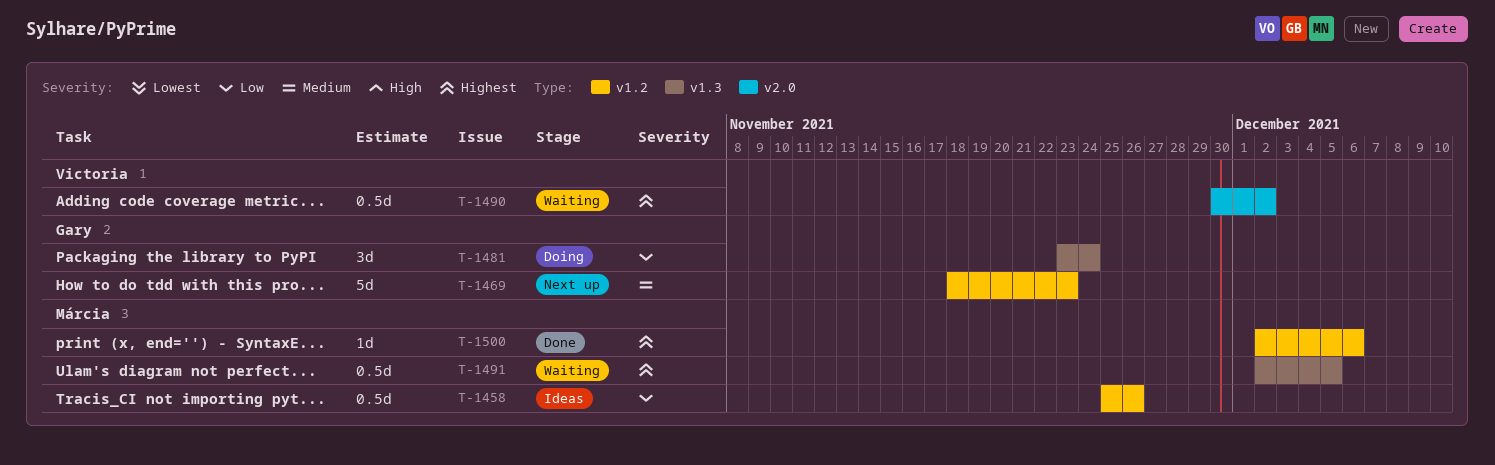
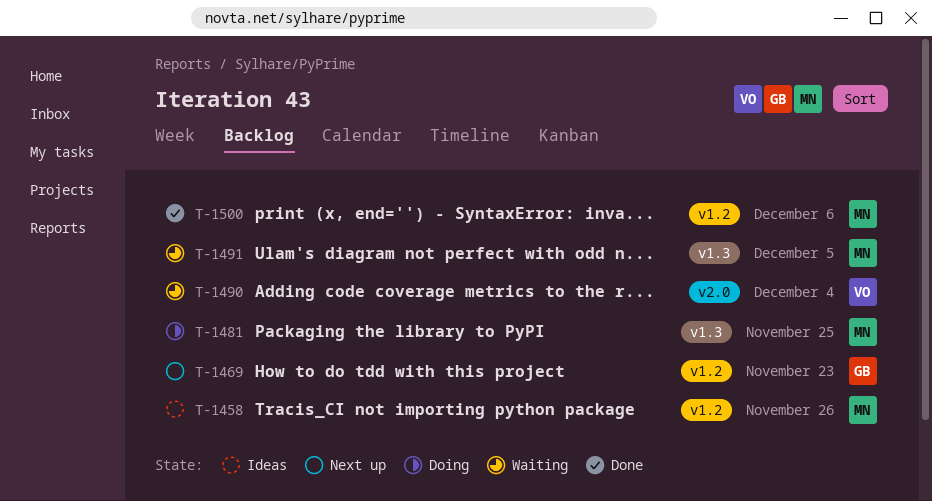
T-1481, owner: Gary -> Márcia
T-1481, due: Nov 24 -> Nov 25
T-1490, due: Dec 2 -> Dec 4

